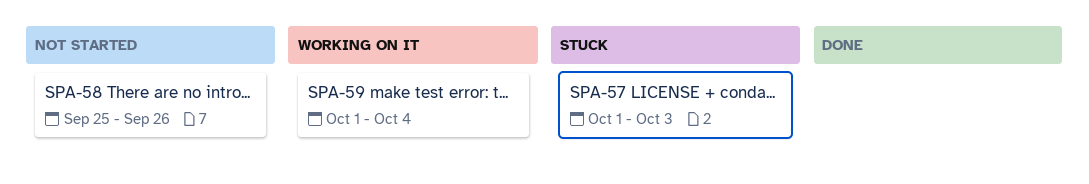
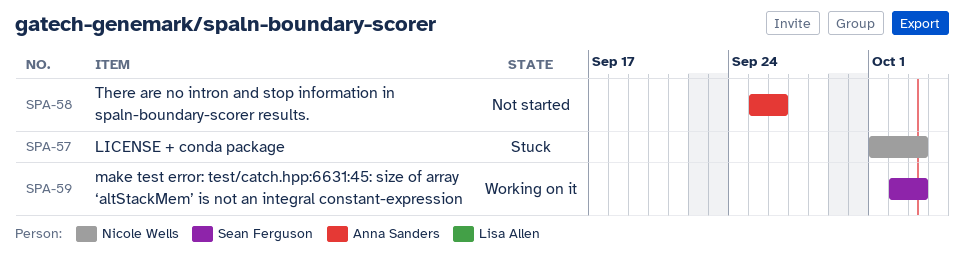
SPA-59, start: Oct 1 -> Oct 2
SPA-59, due: Oct 4 -> Oct 3

